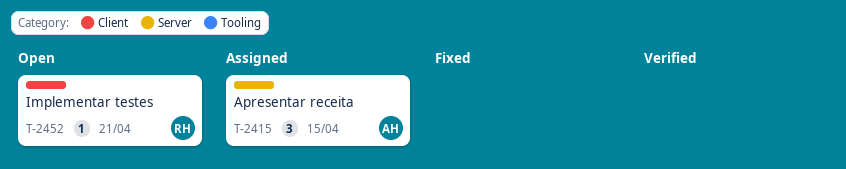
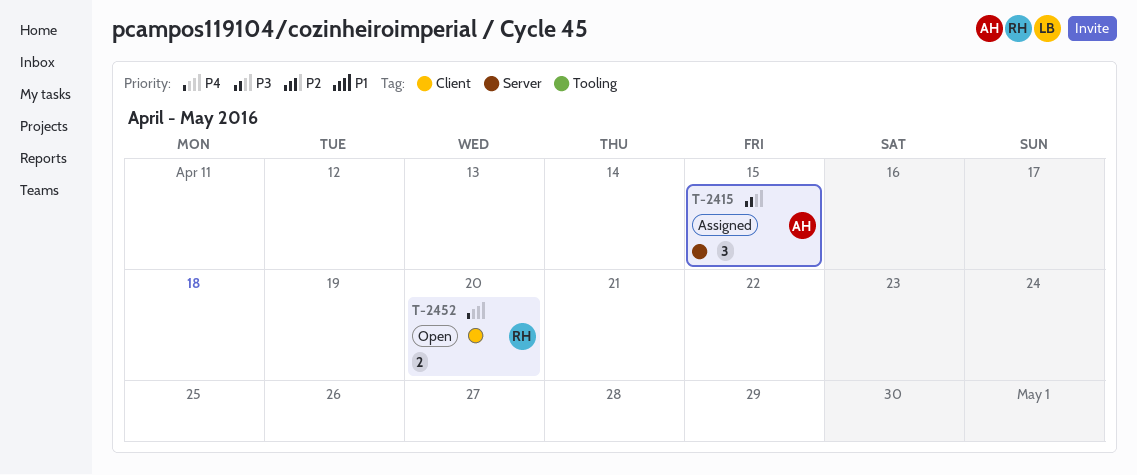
T-2452, estimate: 1 -> 2
T-2452, due: Apr 21 -> Apr 20

